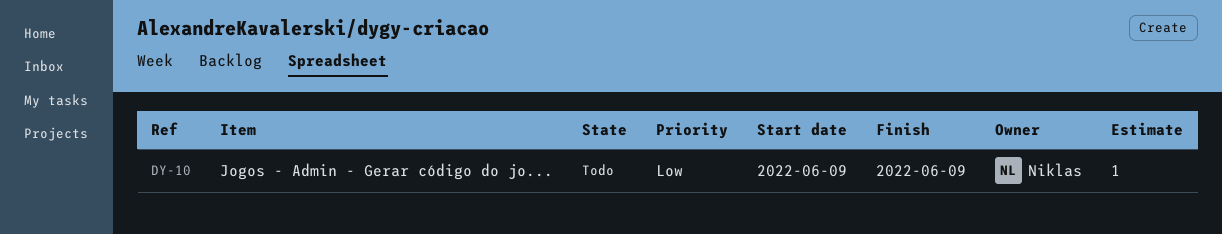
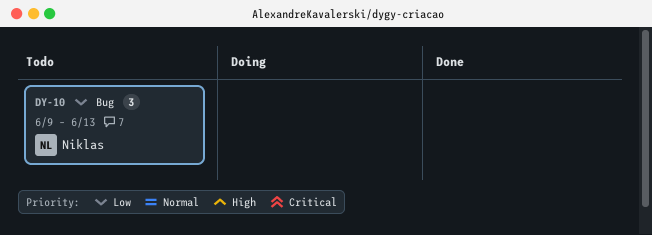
DY-10, estimate: 1 -> 3
DY-10, due: Jun 9 -> Jun 13

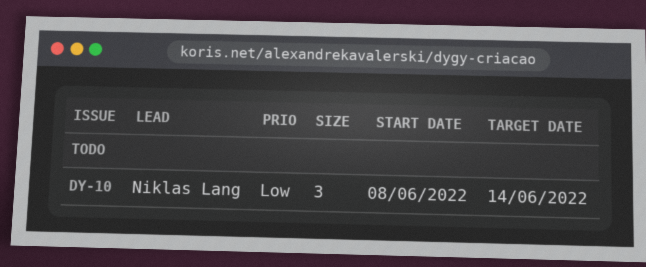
DY-10, start: Jun 9 -> Jun 8
DY-10, due: Jun 13 -> Jun 14

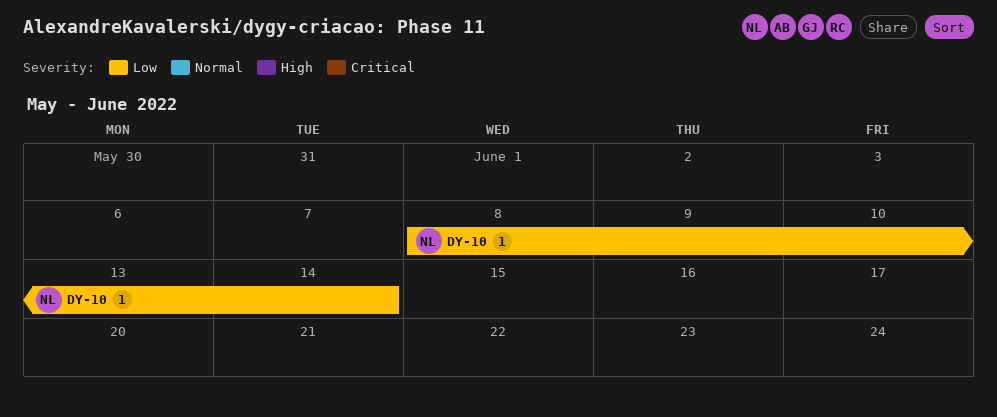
DY-10, estimate: 3 -> 1

